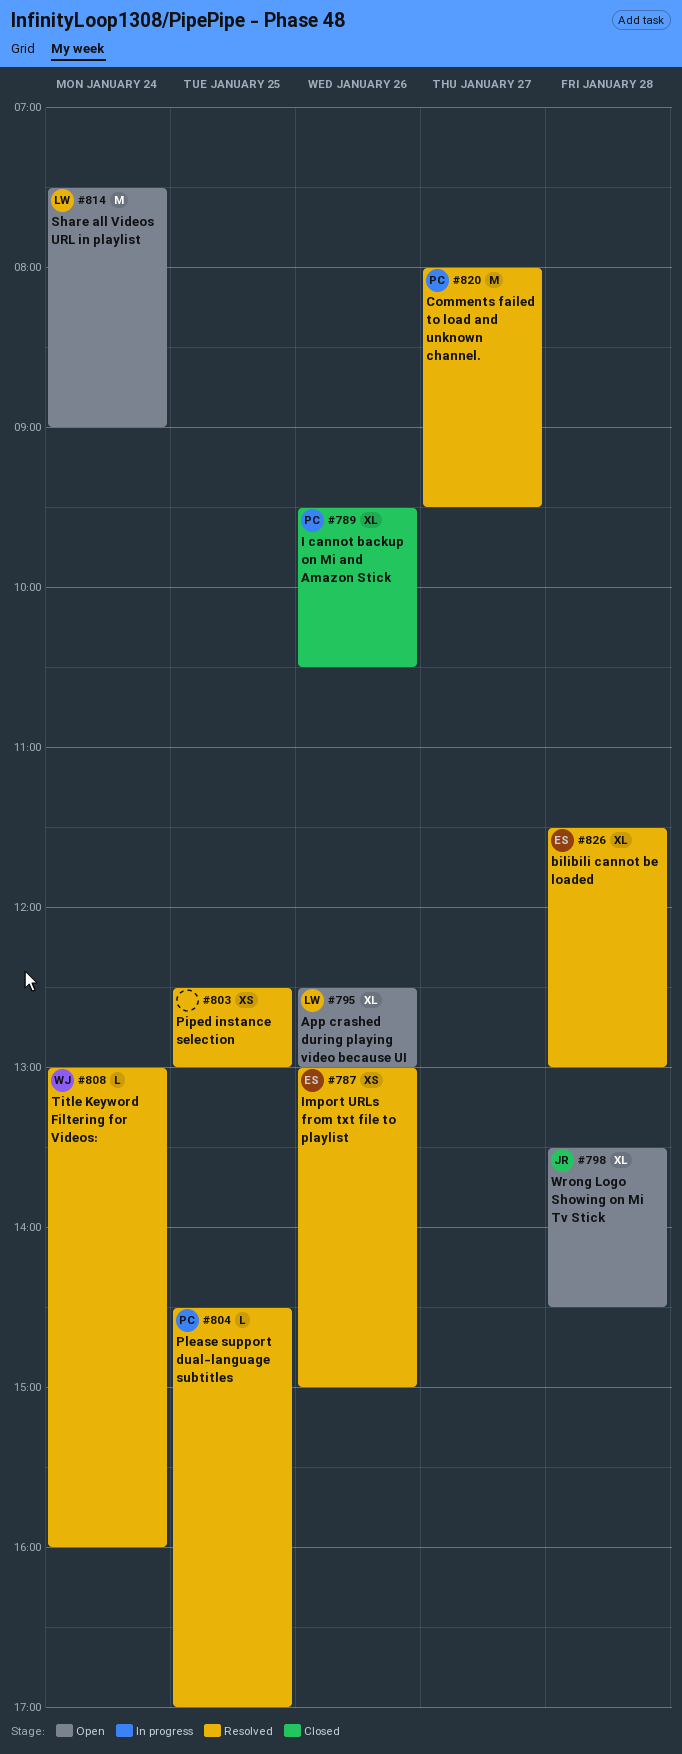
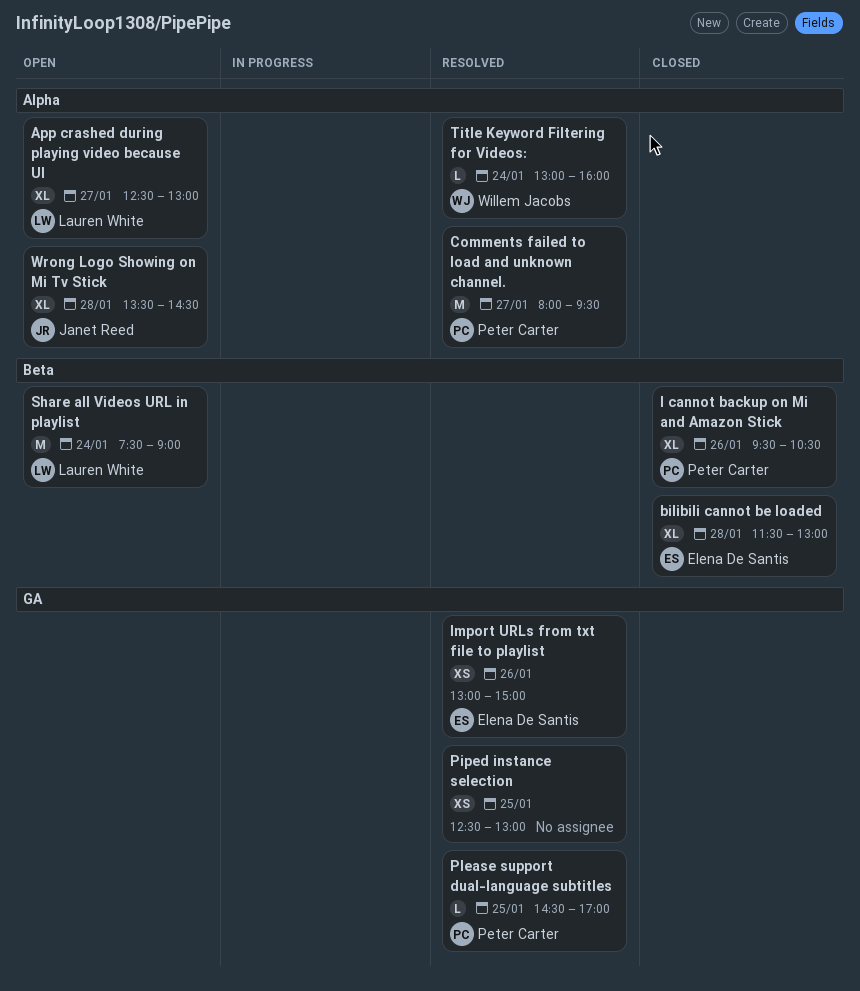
App crashed during playing video because UI, day: Jan 26 -> Jan 27
bilibili cannot be loaded, status: Resolved -> Closed

